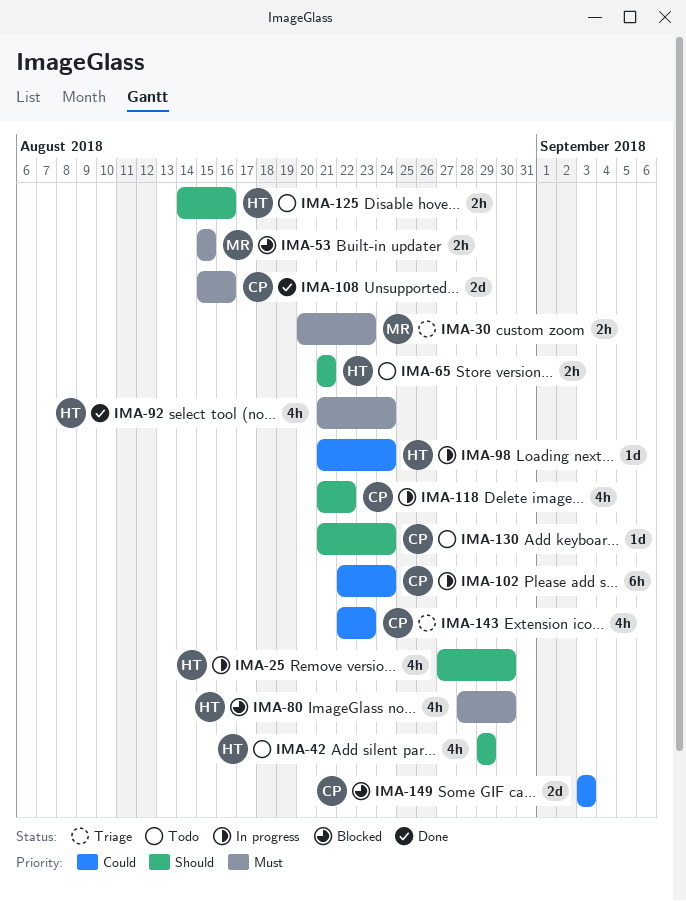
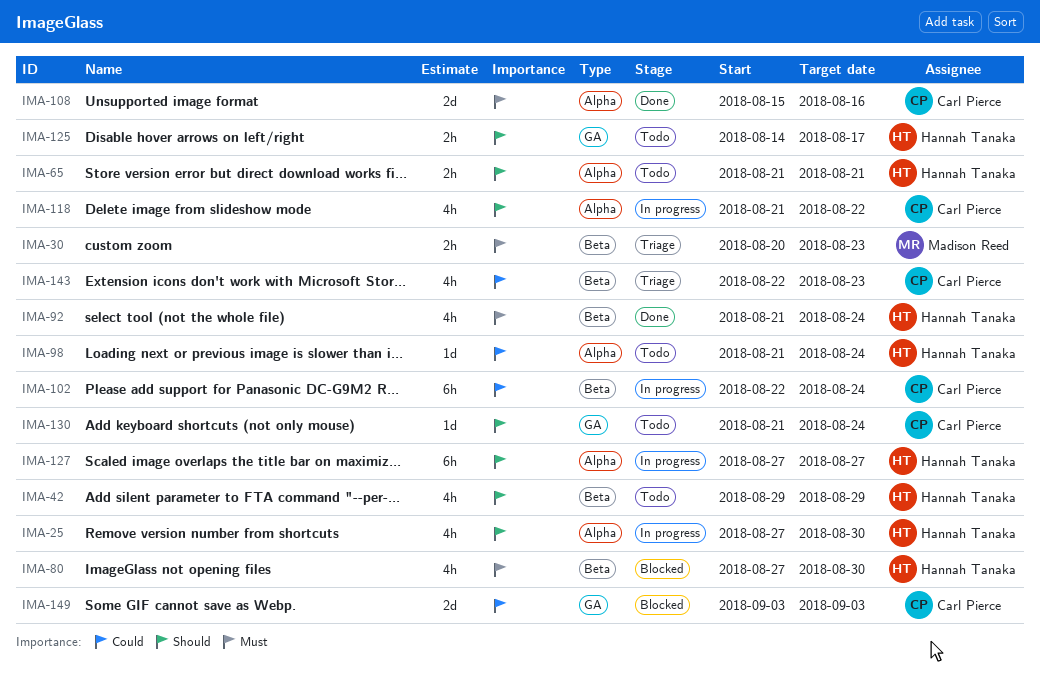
IMA-53: present -> none
IMA-80, start: Aug 28 -> Aug 27
IMA-98, status: In progress -> Todo
IMA-125, due: Aug 16 -> Aug 17
IMA-127: none -> present

